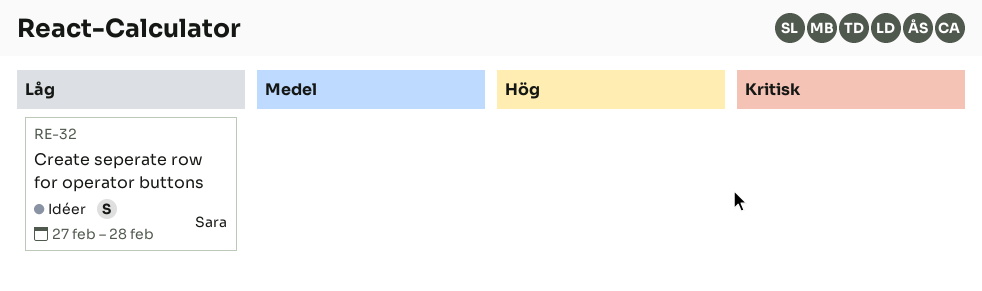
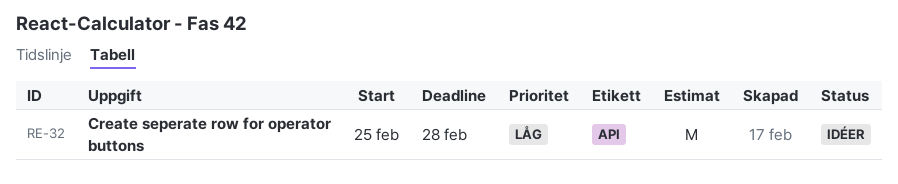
RE-32, estimate: S -> M
RE-32, start: Feb 27 -> Feb 25

